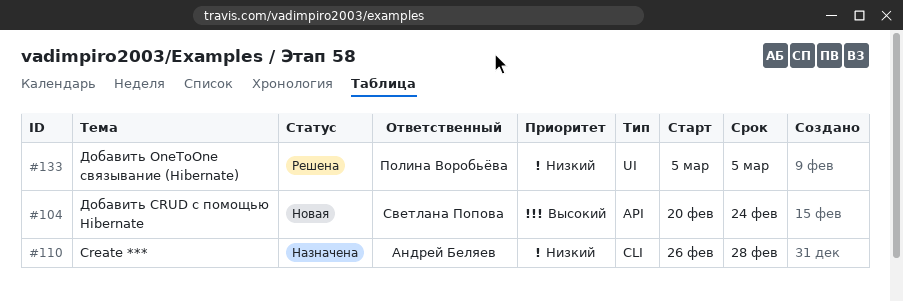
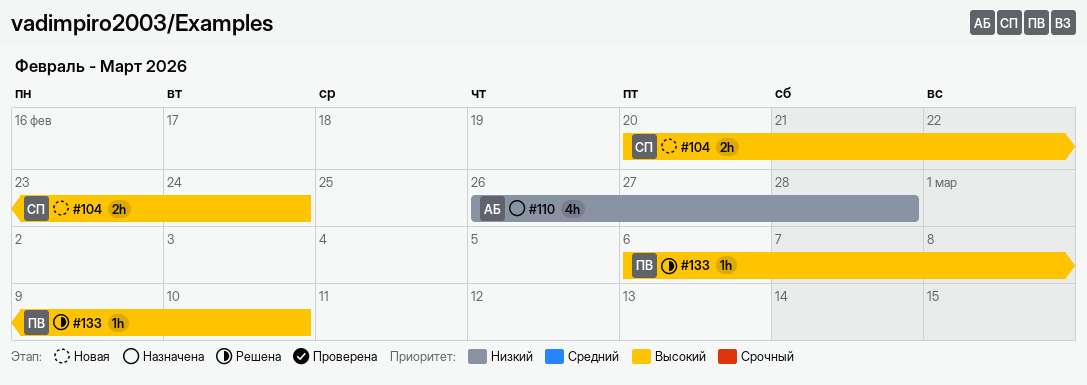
#133, priority: Низкий -> Высокий
#133, start: Mar 5 -> Mar 6
#133, due: Mar 5 -> Mar 10

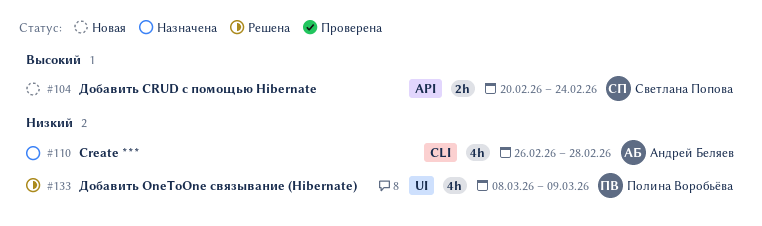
#133, priority: Высокий -> Низкий
#133, estimate: 1h -> 4h
#133, start: Mar 6 -> Mar 8
#133, due: Mar 10 -> Mar 9

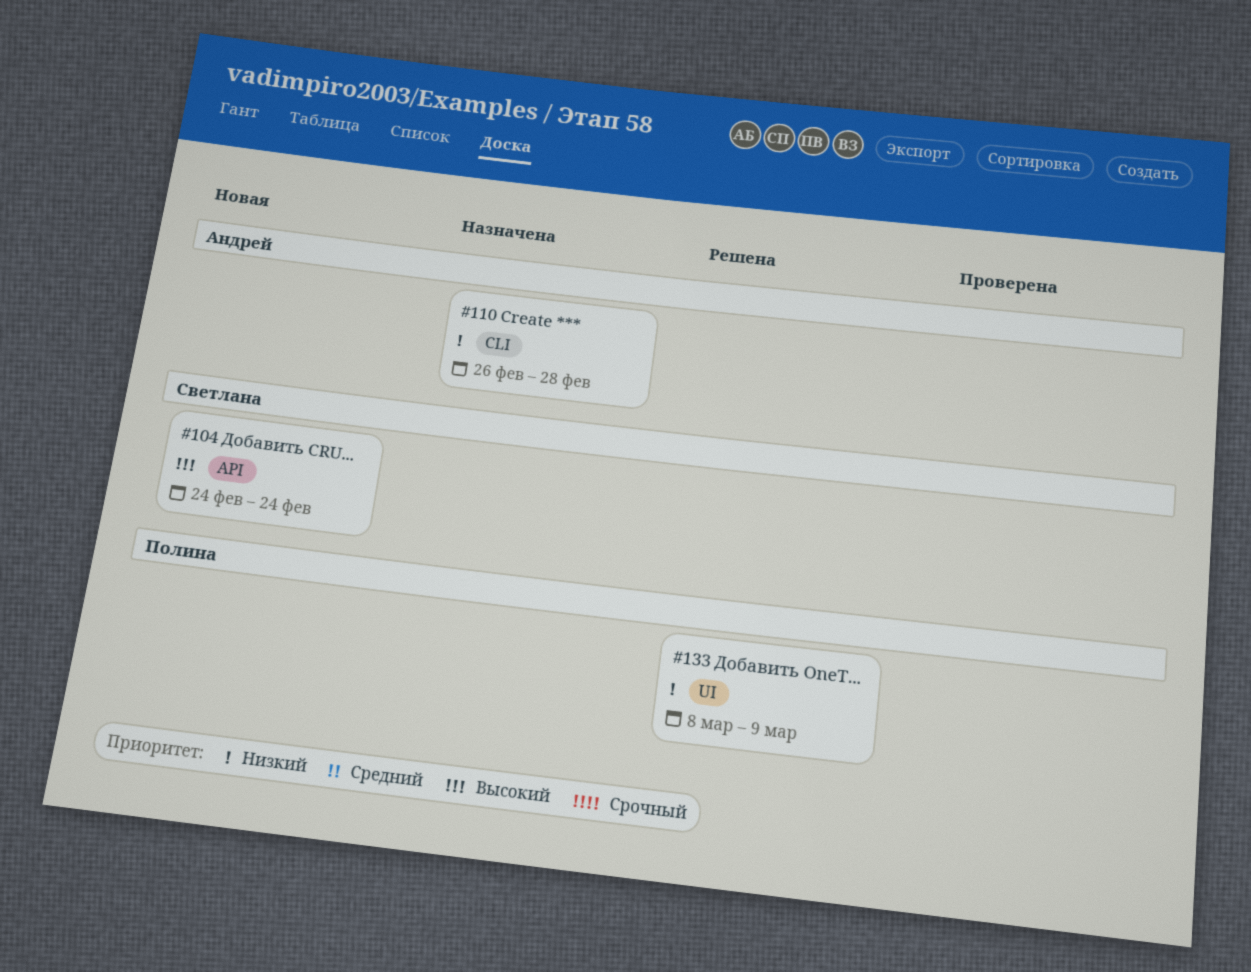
#104, start: Feb 20 -> Feb 24

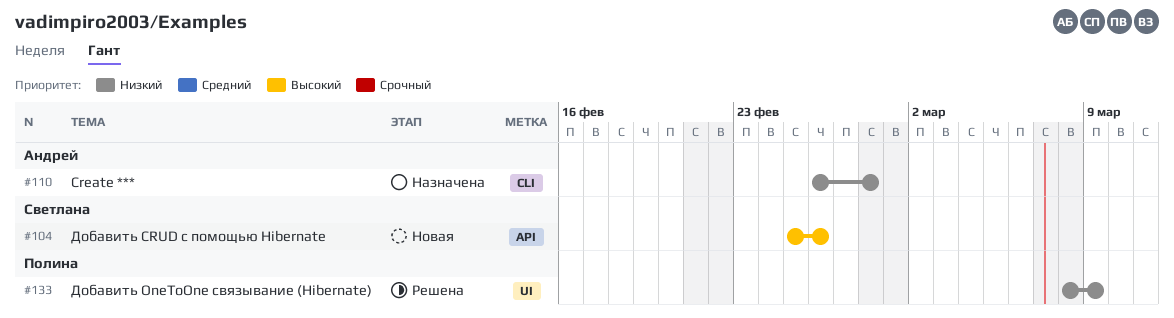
#104, start: Feb 24 -> Feb 25
#104, due: Feb 24 -> Feb 26

